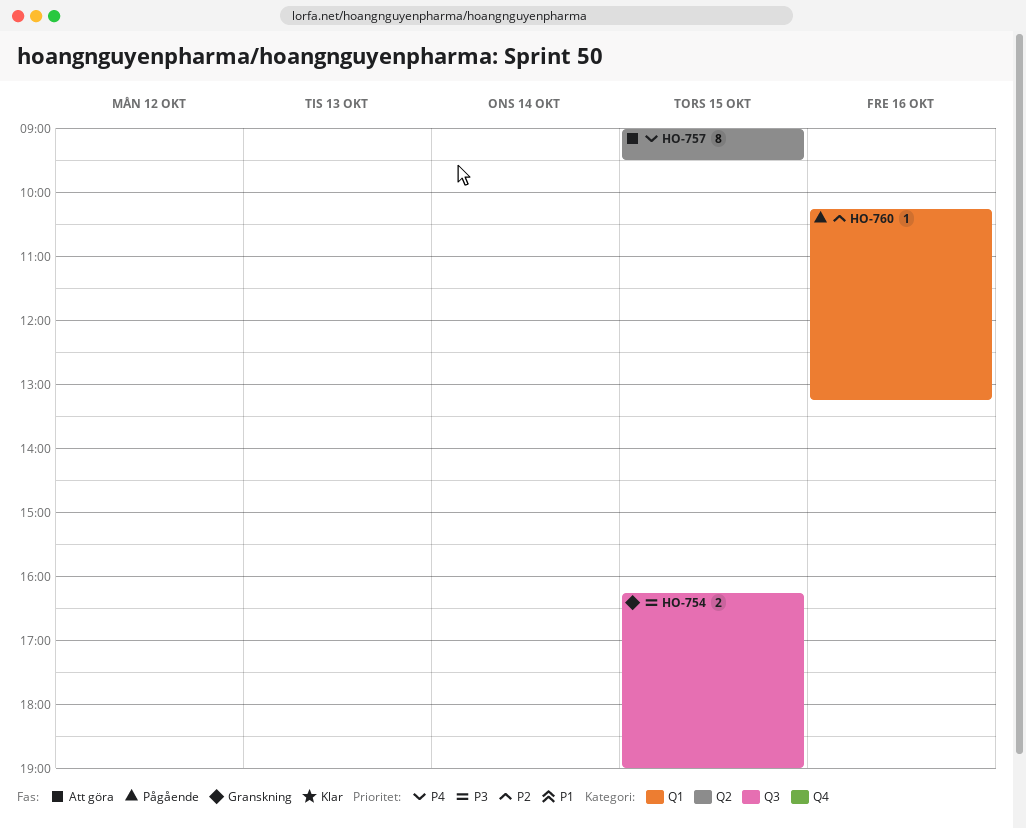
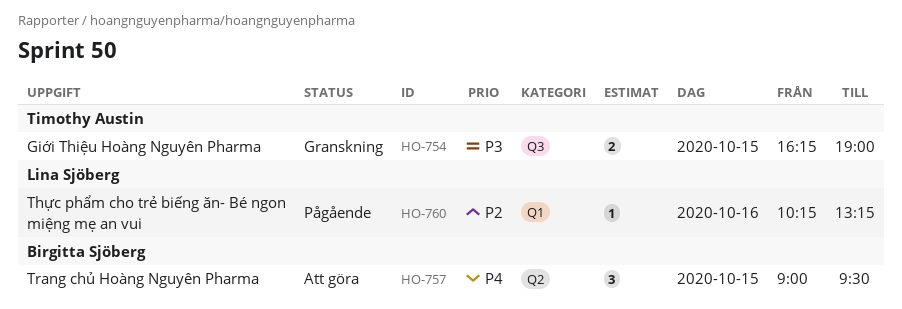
HO-757, estimate: 8 -> 3

